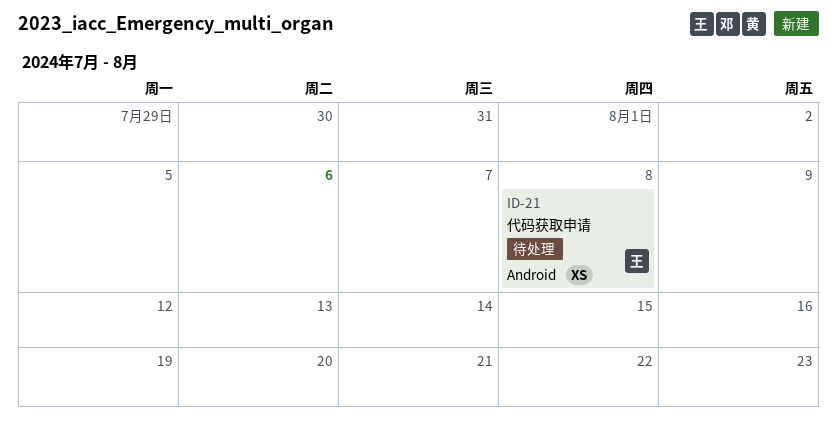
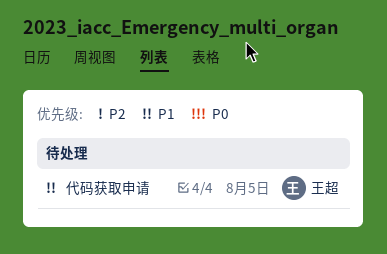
代码获取申请, due: Aug 8 -> Aug 5

